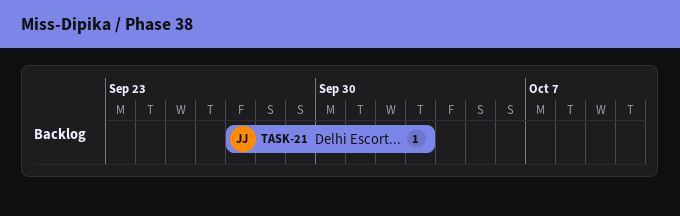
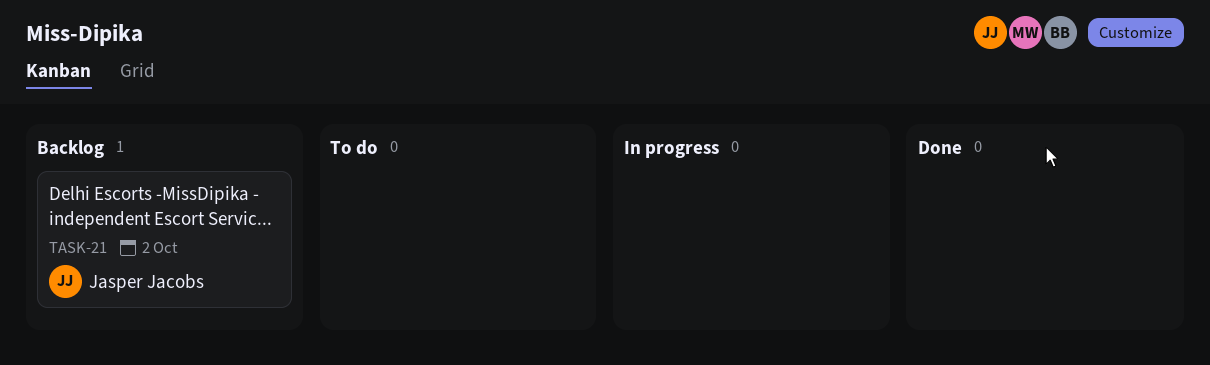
TASK-21, due: Oct 3 -> Oct 2

